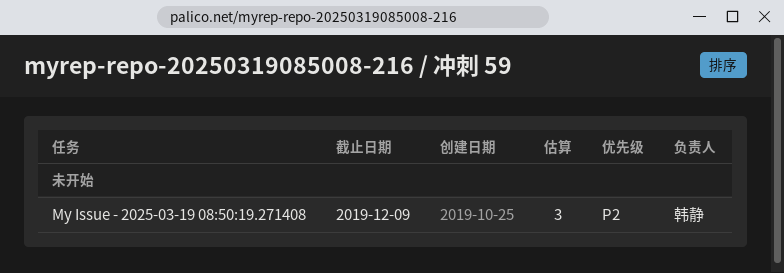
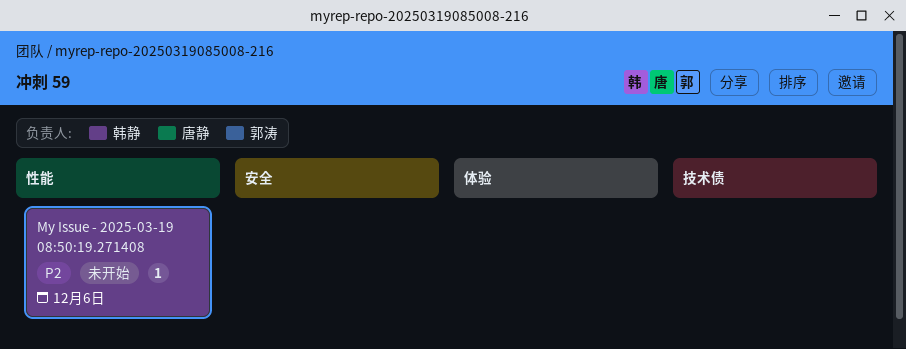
My Issue - 2025-03-19 08:50:19.271408, estimate: 3 -> 1
My Issue - 2025-03-19 08:50:19.271408, due: Dec 9 -> Dec 6

